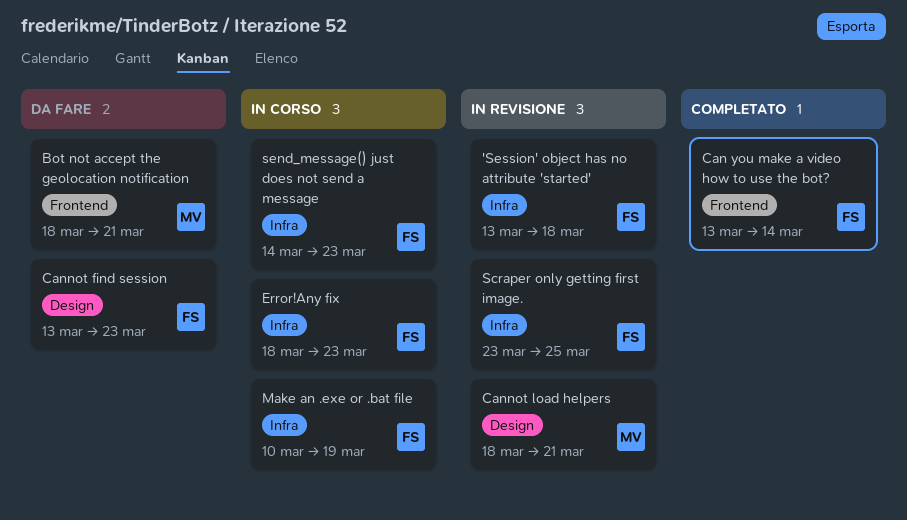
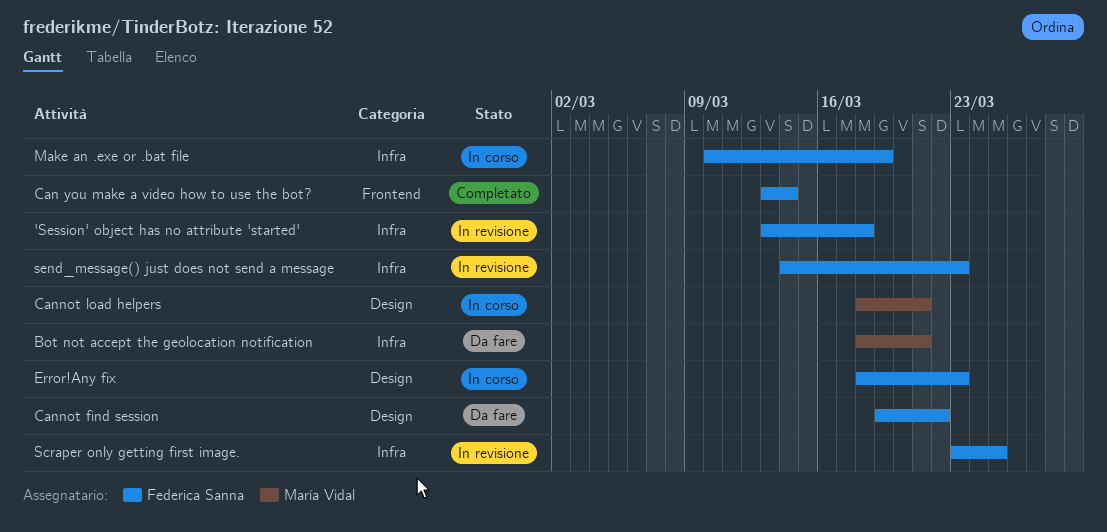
Bot not accept the geolocation notification, label: Frontend -> Infra
Cannot find session, start: Mar 13 -> Mar 19
Cannot find session, due: Mar 23 -> Mar 22
Cannot load helpers, status: In revisione -> In corso
Error!Any fix, label: Infra -> Design
send_message() just does not send a message, status: In corso -> In revisione

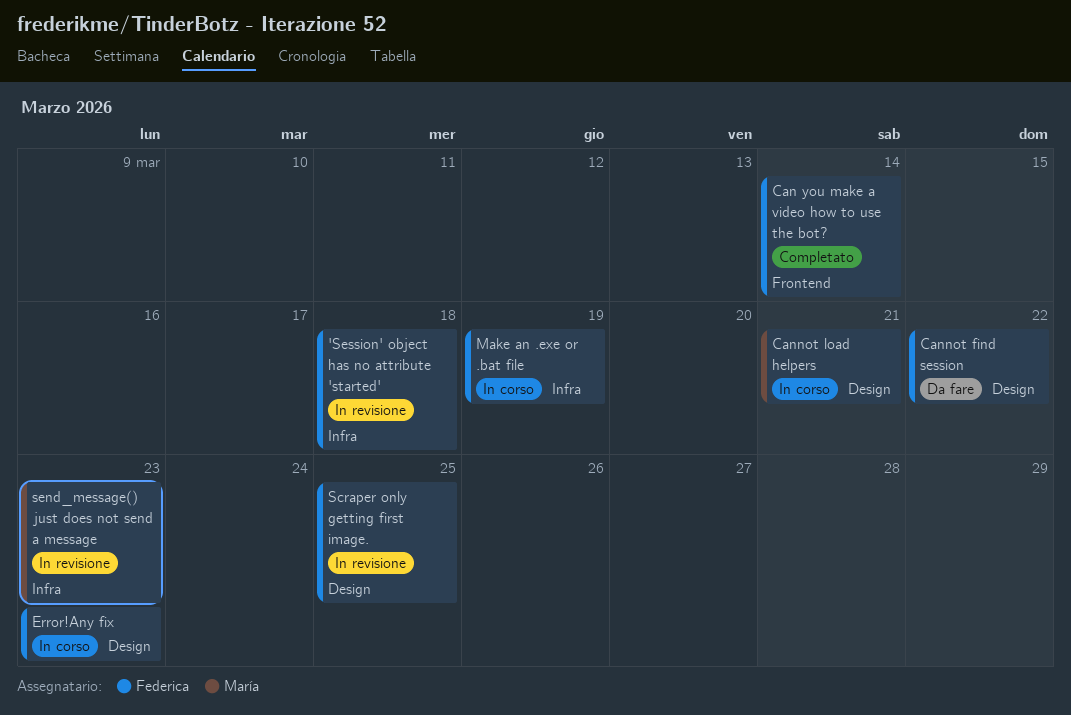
Bot not accept the geolocation notification: present -> none
Scraper only getting first image., label: Infra -> Design
send_message() just does not send a message, owner: Federica Sanna -> María Vidal

